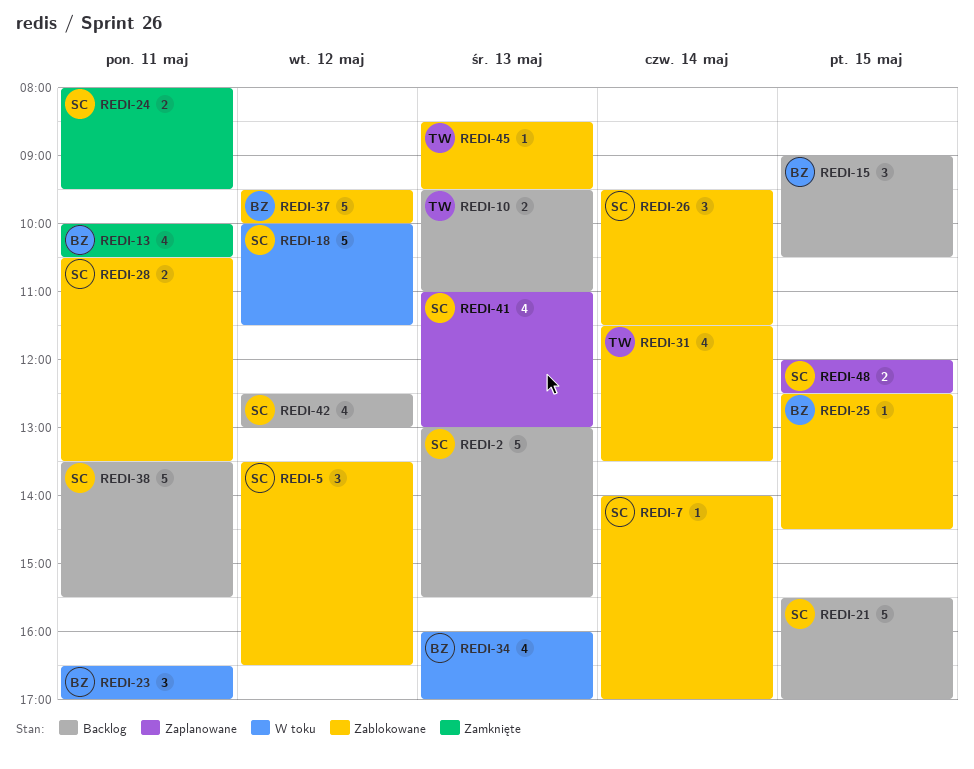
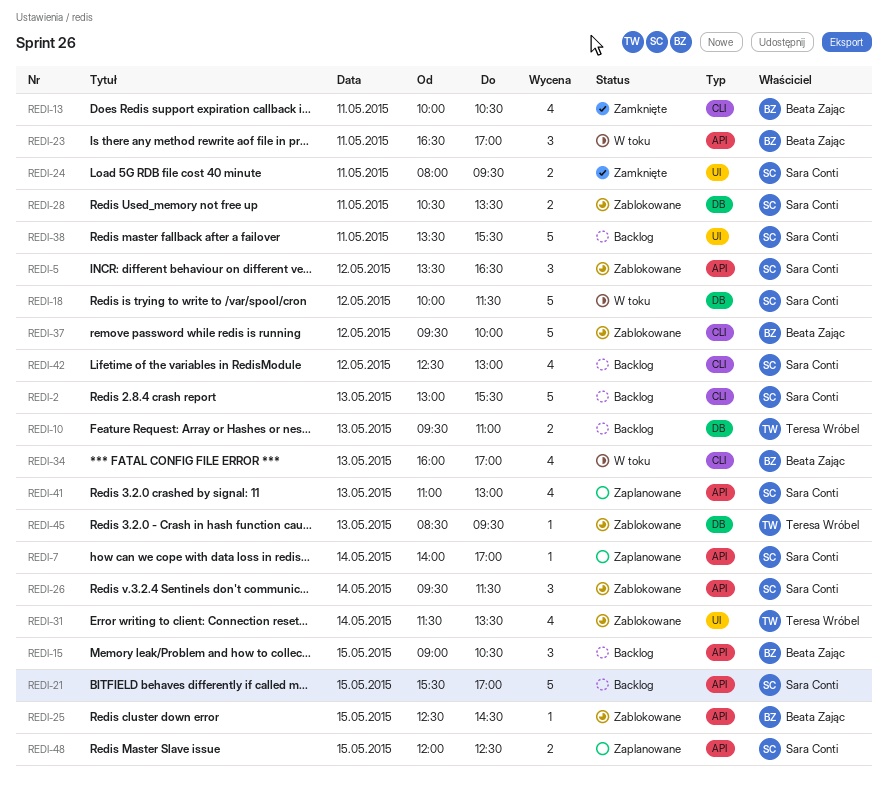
REDI-7, status: Zablokowane -> Zaplanowane

